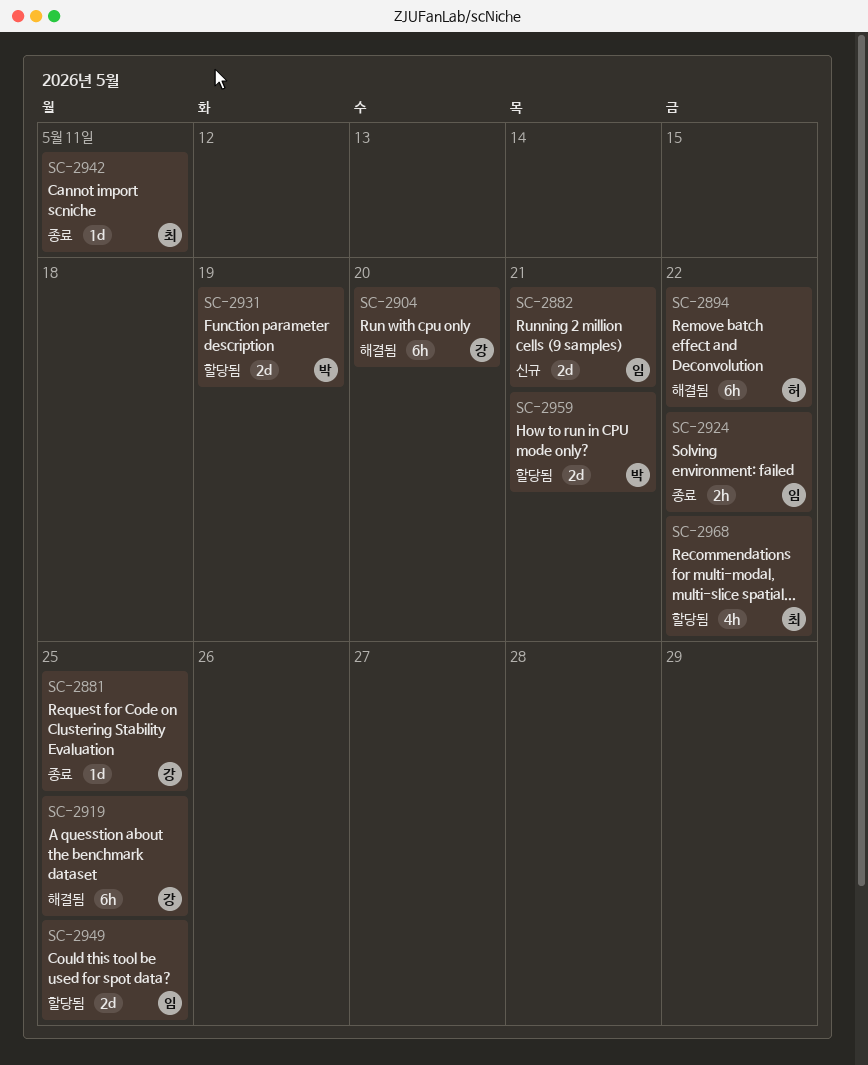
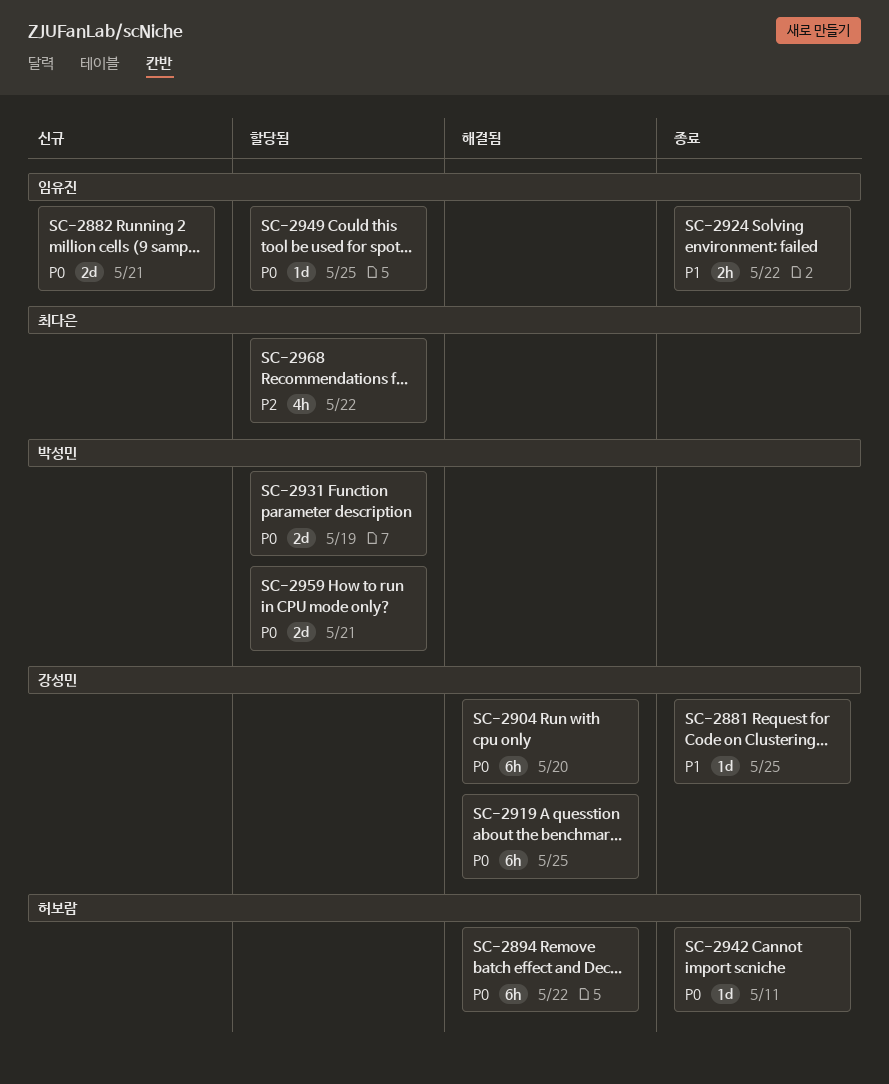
SC-2942, owner: 최다은 -> 허보람
SC-2949, estimate: 2d -> 1d

